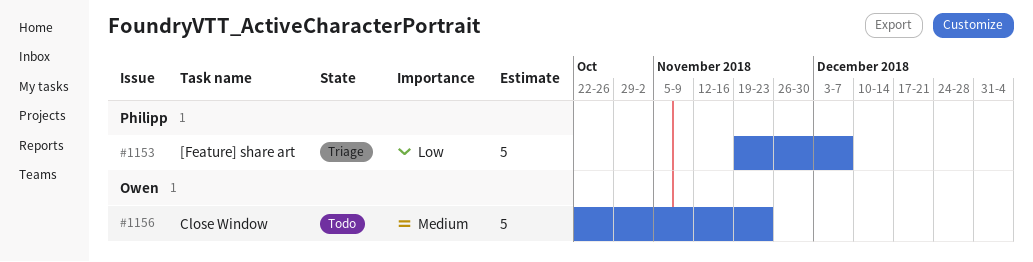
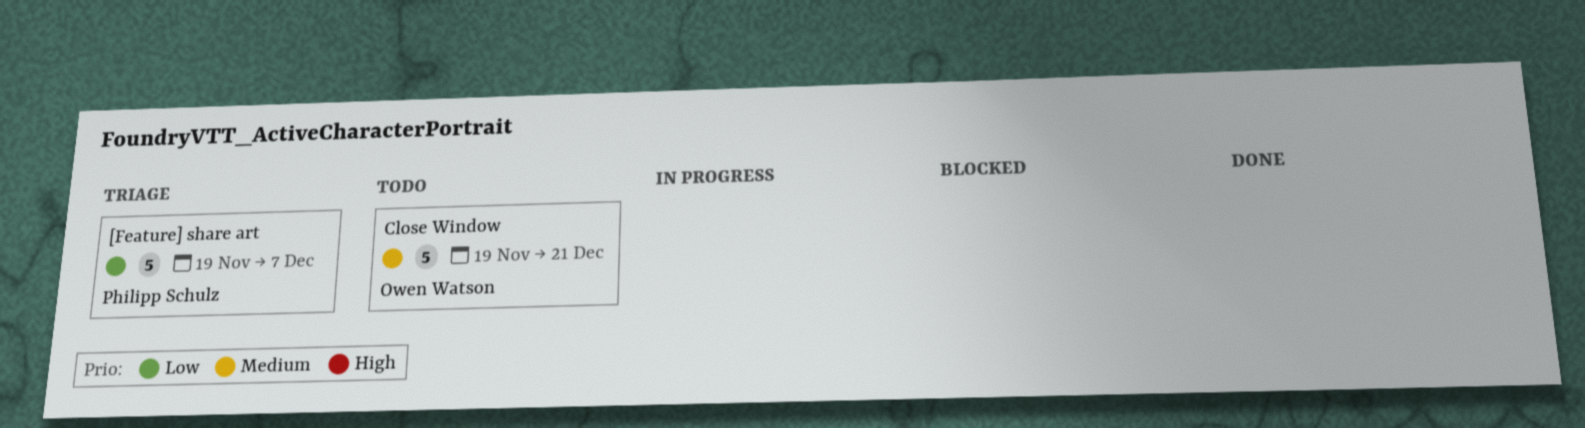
Close Window, start: Oct 22 -> Nov 19
Close Window, due: Nov 23 -> Dec 21

